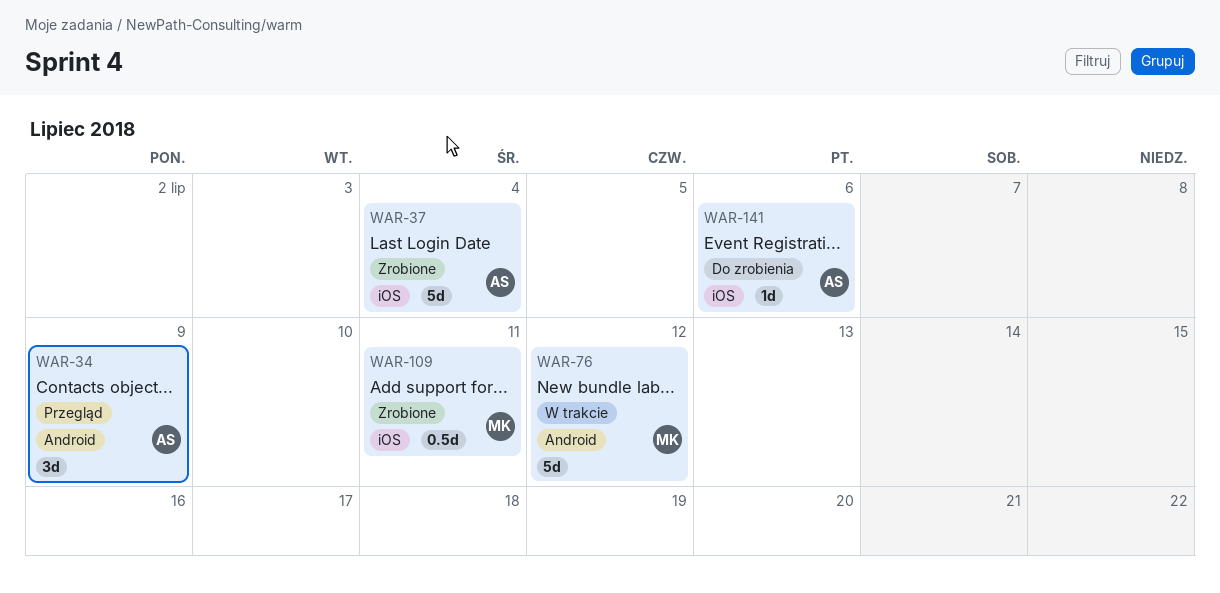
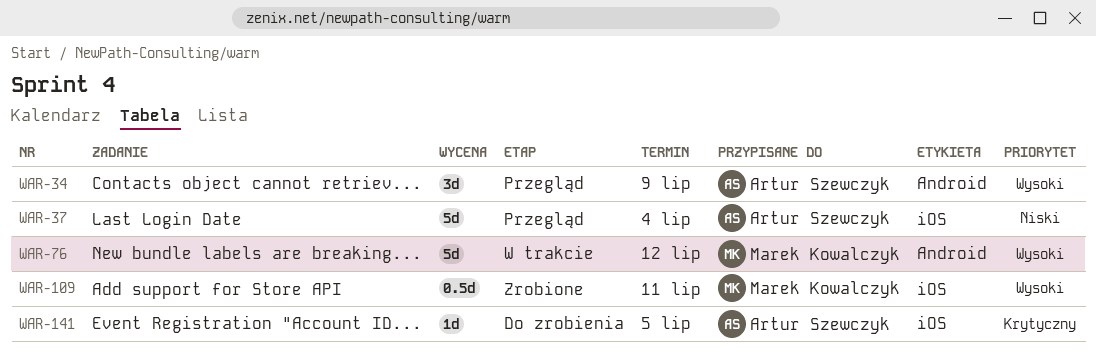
WAR-37, status: Zrobione -> Przegląd
WAR-141, due: Jul 6 -> Jul 5

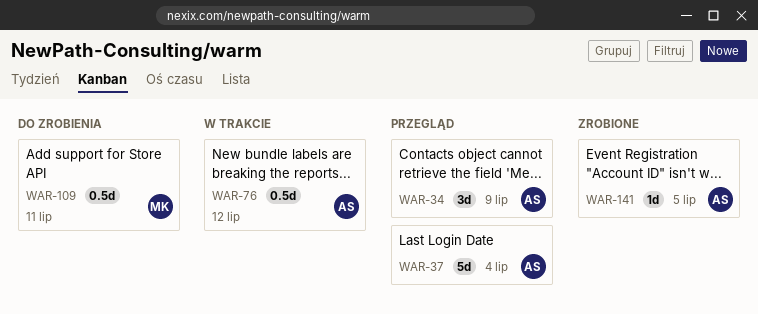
WAR-76, owner: Marek Kowalczyk -> Artur Szewczyk
WAR-76, estimate: 5d -> 0.5d
WAR-109, status: Zrobione -> Do zrobienia
WAR-141, status: Do zrobienia -> Zrobione

